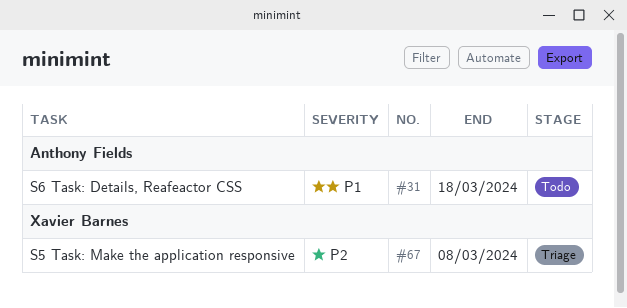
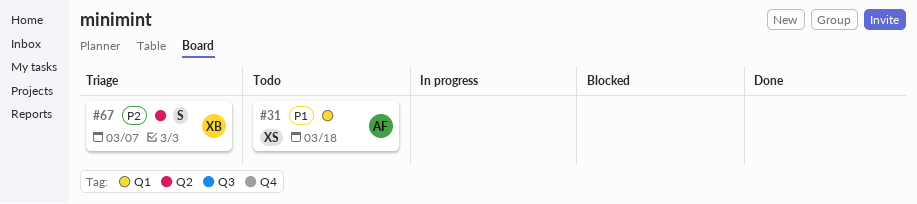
#67, due: Mar 8 -> Mar 7

